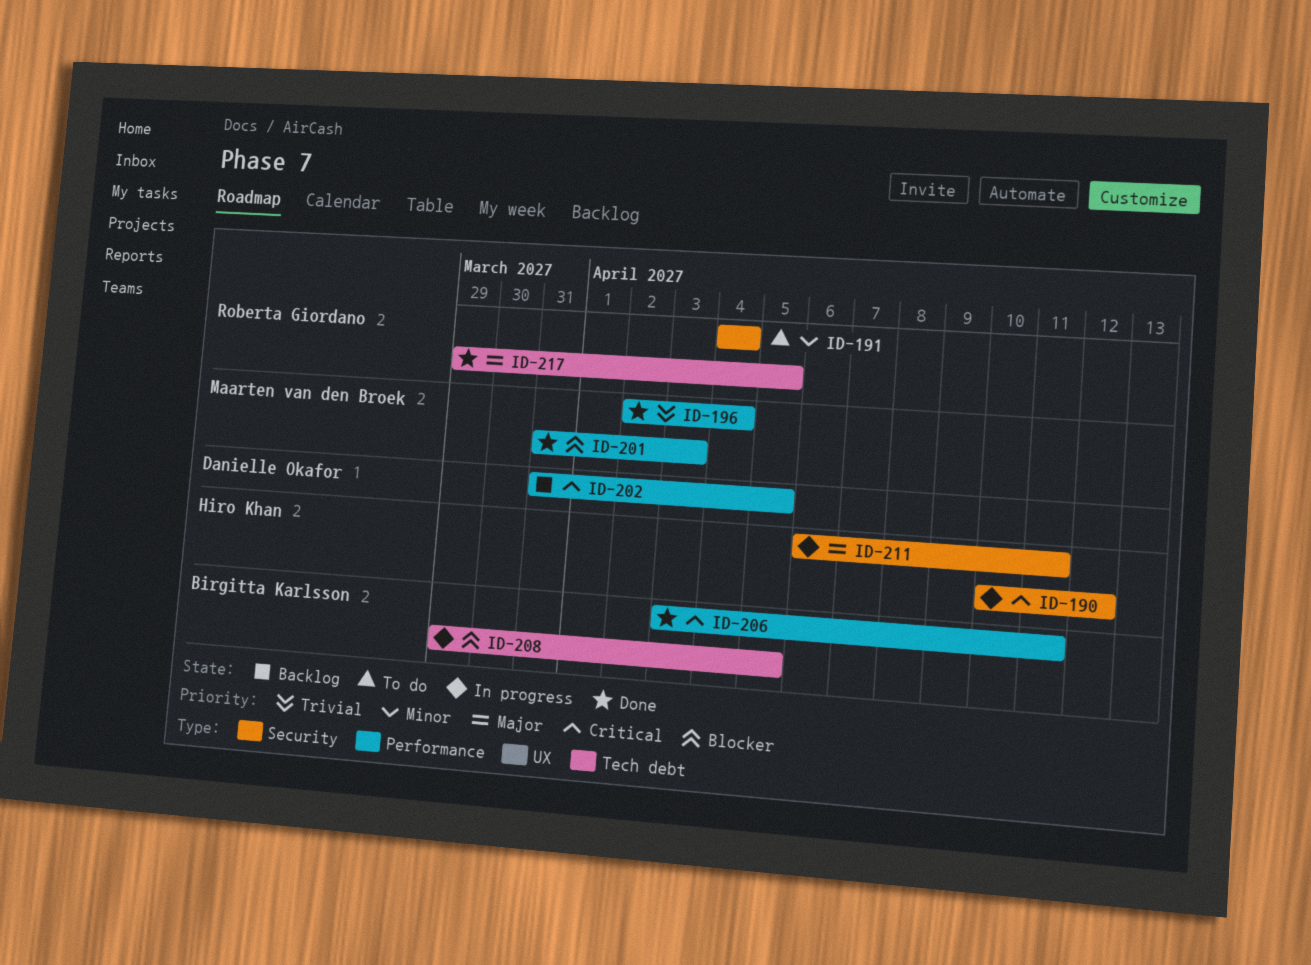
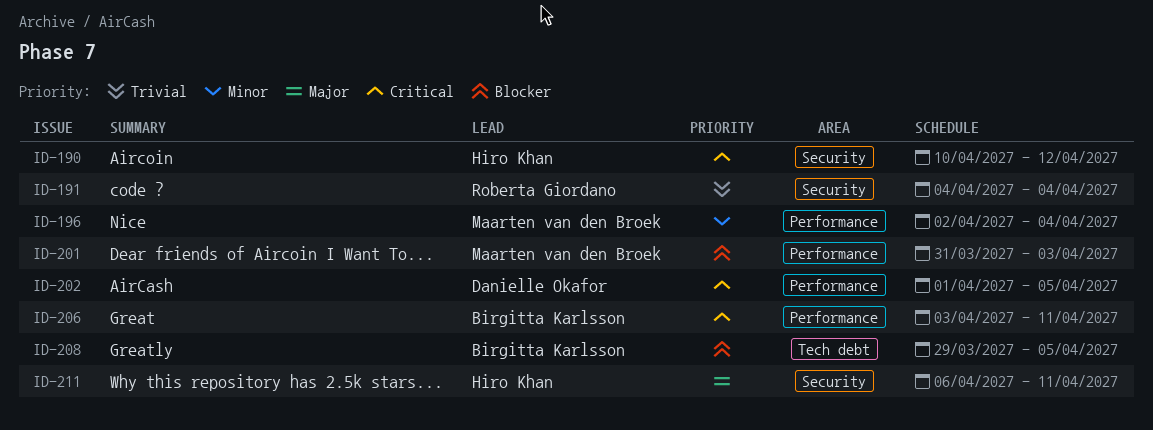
ID-191, priority: Minor -> Trivial
ID-196, priority: Trivial -> Minor
ID-202, start: Mar 31 -> Apr 1
ID-217: present -> none

